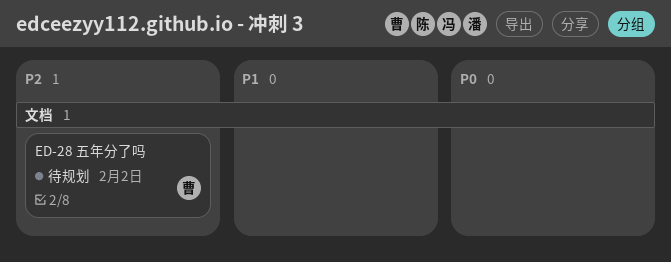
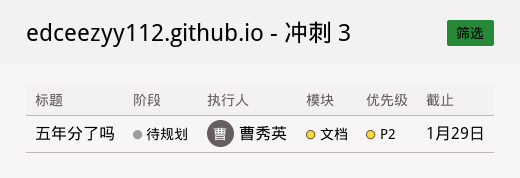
五年分了吗, due: Feb 2 -> Jan 29

